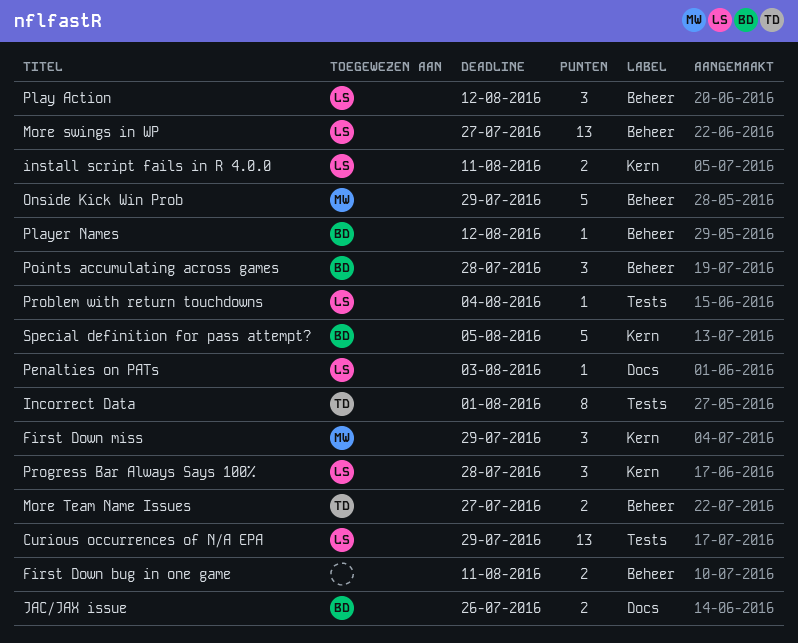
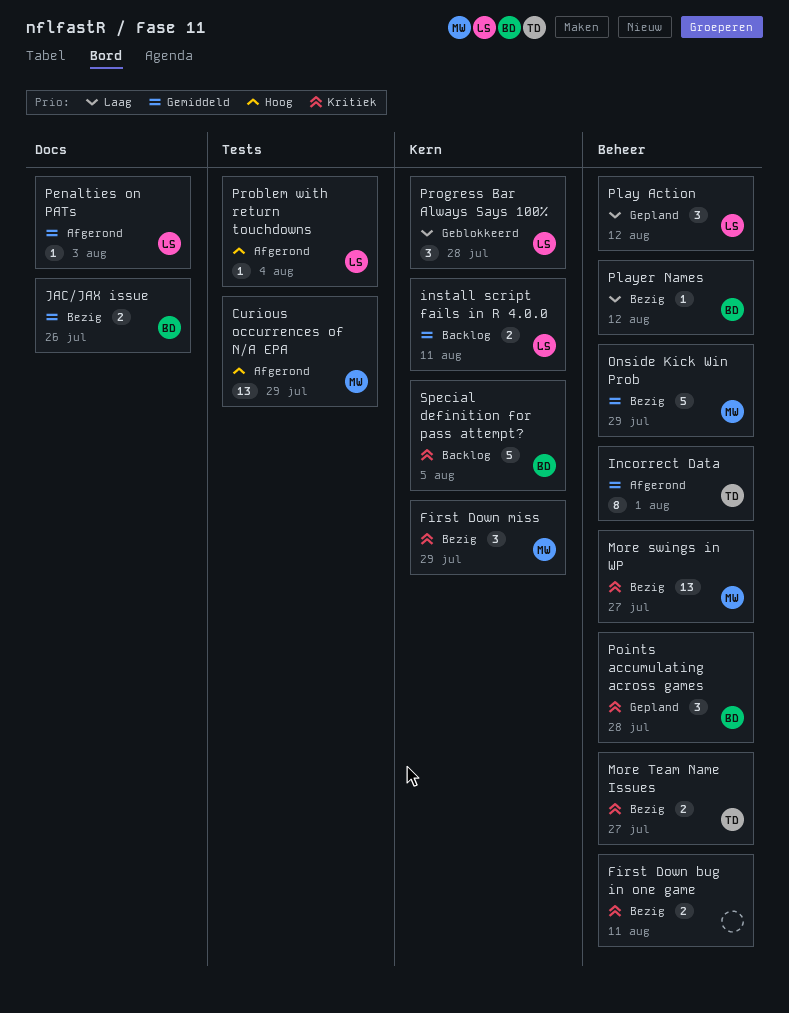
Curious occurrences of N/A EPA, owner: LS -> MW
Incorrect Data, label: Tests -> Beheer
More swings in WP, owner: LS -> MW

